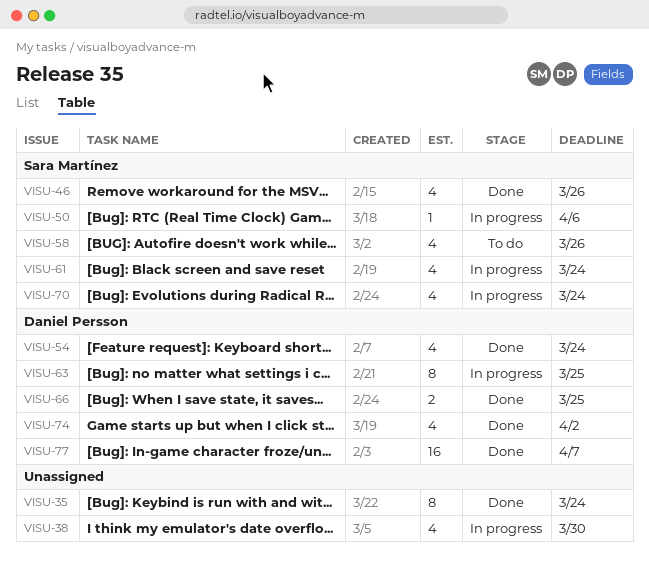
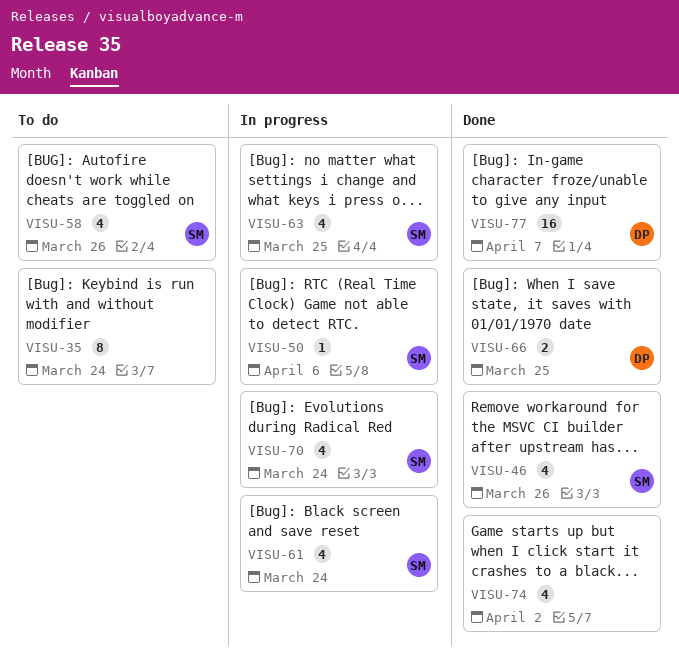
VISU-35, status: Done -> To do
VISU-38: present -> none
VISU-54: present -> none
VISU-63, owner: Daniel Persson -> Sara Martínez
VISU-63, estimate: 8 -> 4
VISU-74, owner: Daniel Persson -> none

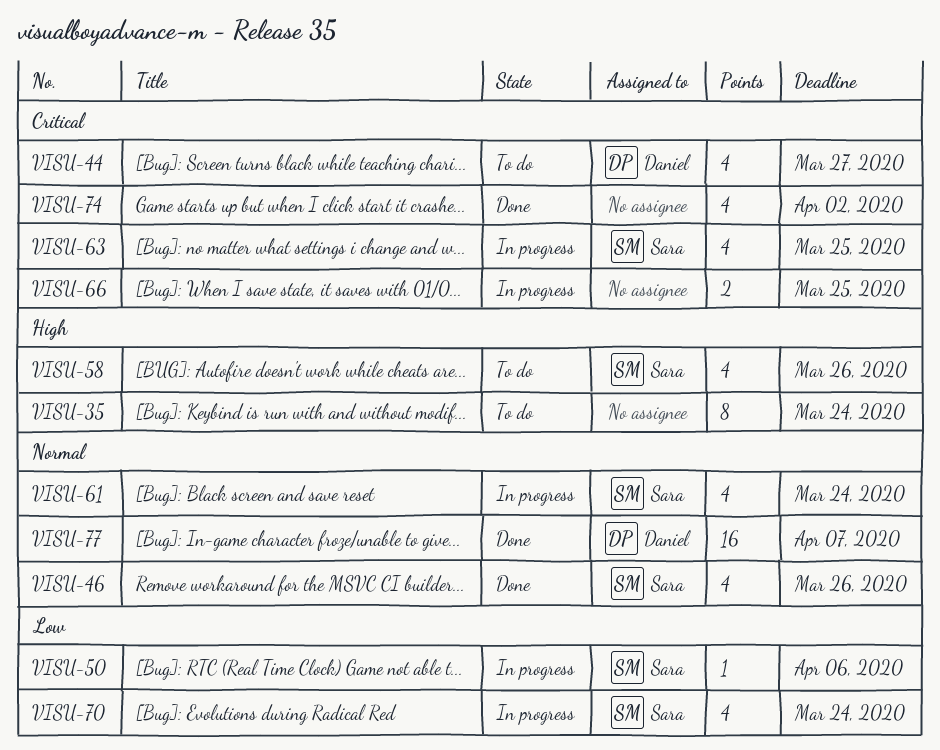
VISU-44: none -> present
VISU-66, status: Done -> In progress
VISU-66, owner: Daniel -> none

